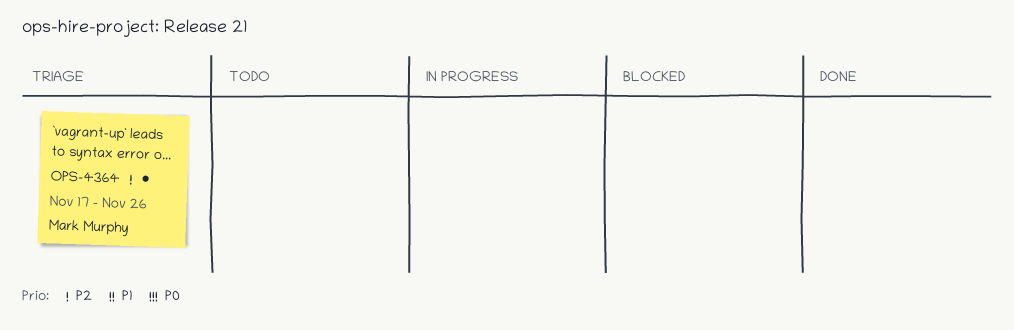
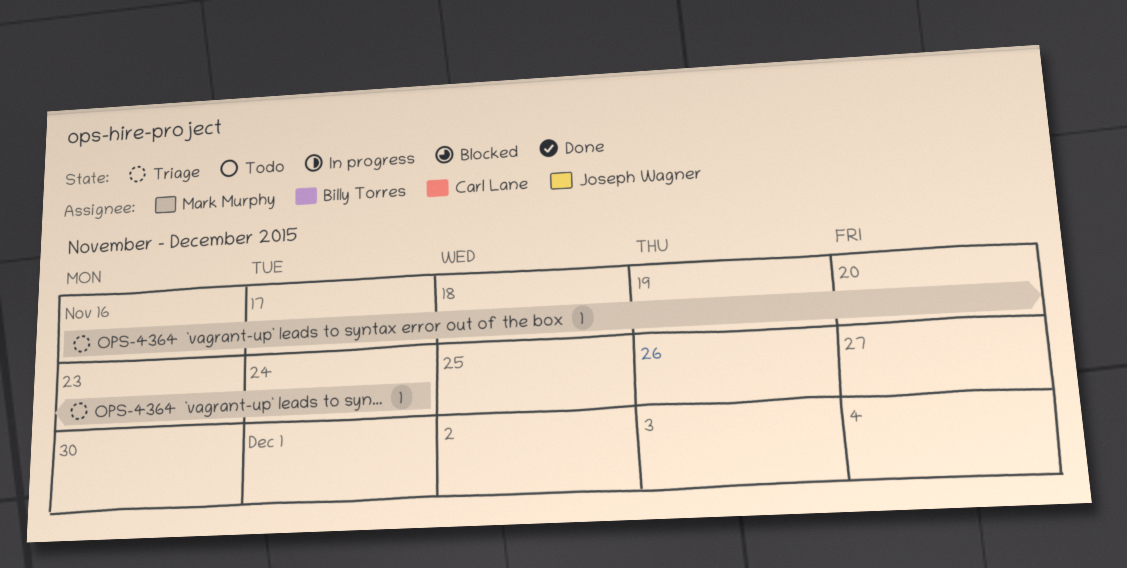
OPS-4364, start: Nov 17 -> Nov 16
OPS-4364, due: Nov 26 -> Nov 24

